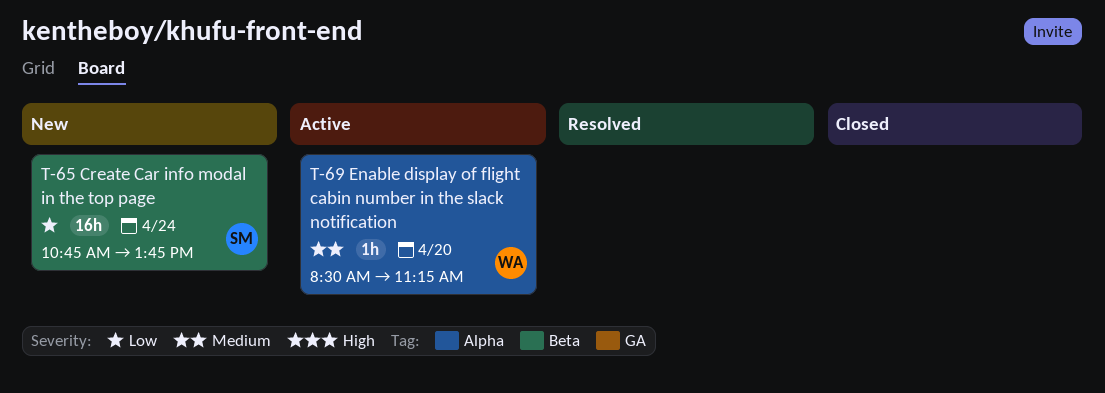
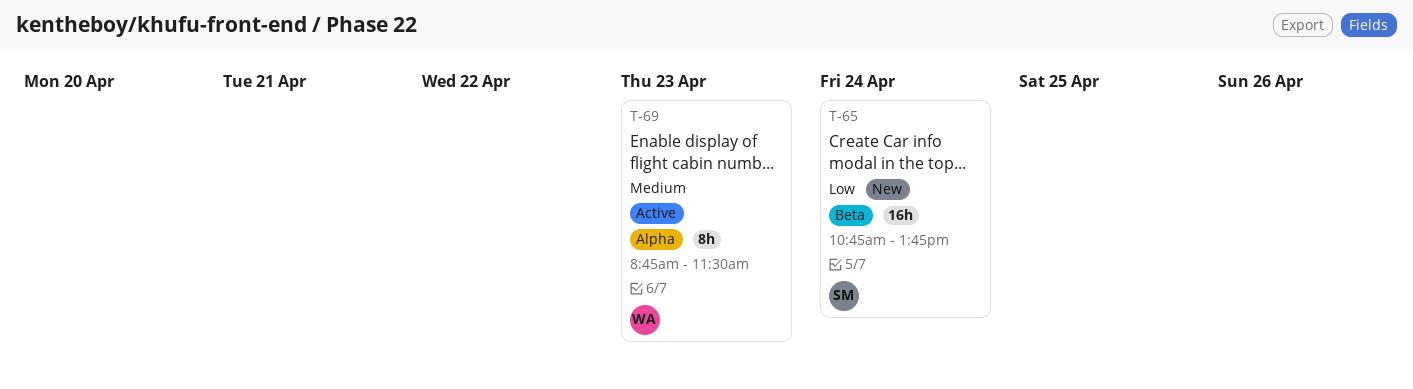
T-69, estimate: 1h -> 8h
T-69, day: Apr 20 -> Apr 23
T-69, begins: 08:30 -> 08:45
T-69, ends: 11:15 -> 11:30

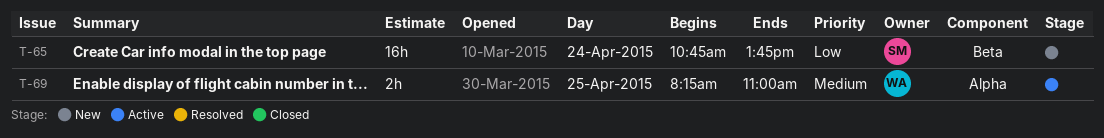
T-69, estimate: 8h -> 2h
T-69, day: Apr 23 -> Apr 25
T-69, begins: 08:45 -> 08:15
T-69, ends: 11:30 -> 11:00

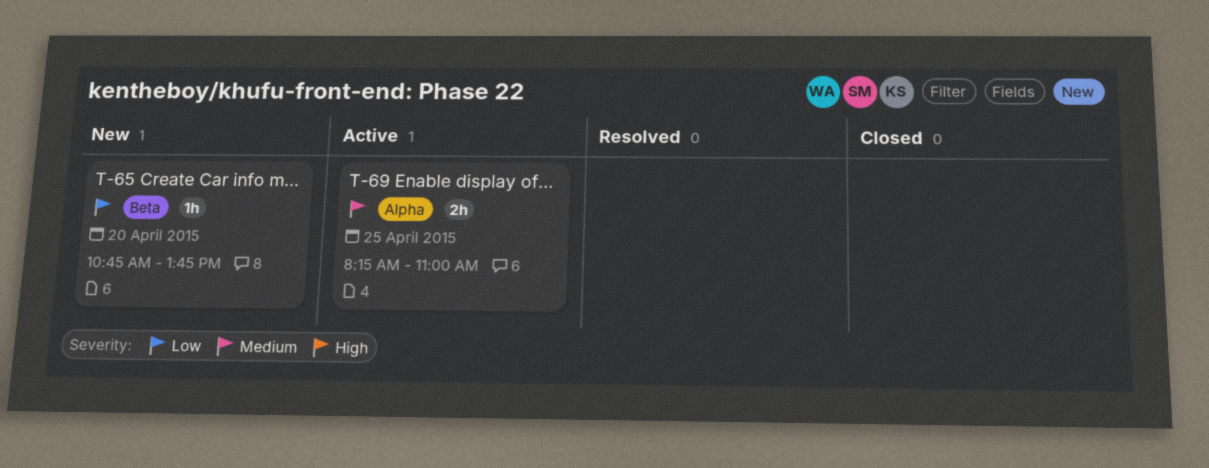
T-65, estimate: 16h -> 1h
T-65, day: Apr 24 -> Apr 20

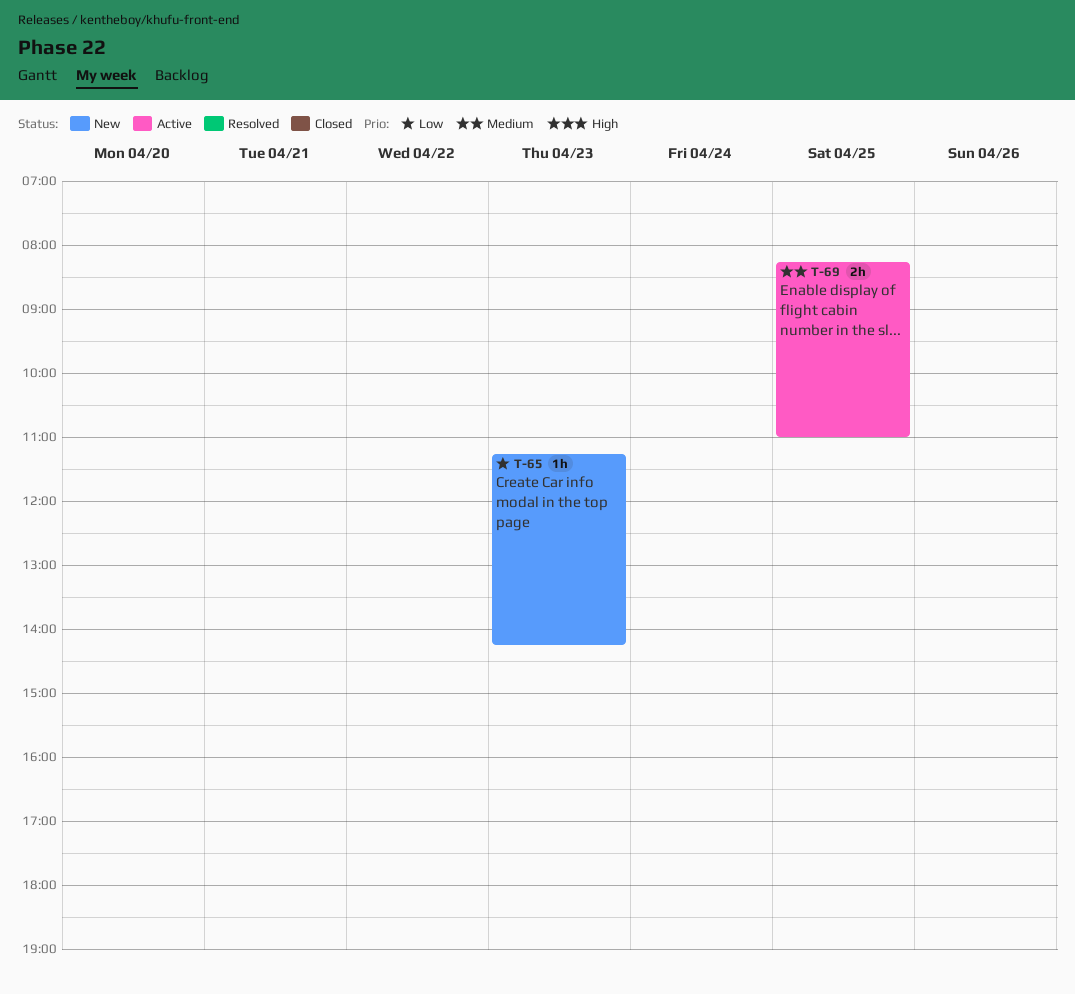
T-65, day: Apr 20 -> Apr 23
T-65, begins: 10:45 -> 11:15
T-65, ends: 13:45 -> 14:15

